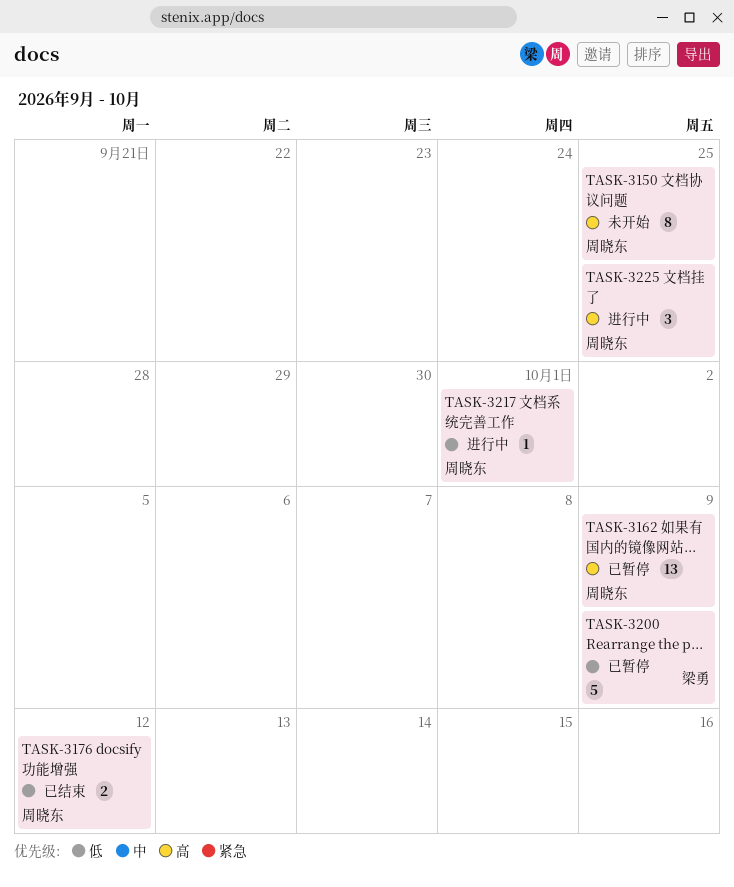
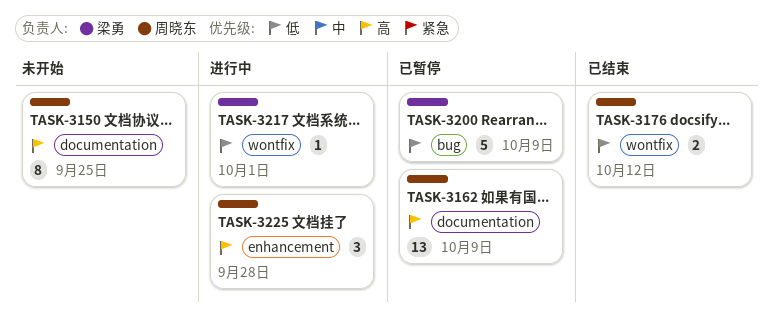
TASK-3217, owner: 周晓东 -> 梁勇
TASK-3225, due: Sep 25 -> Sep 28

